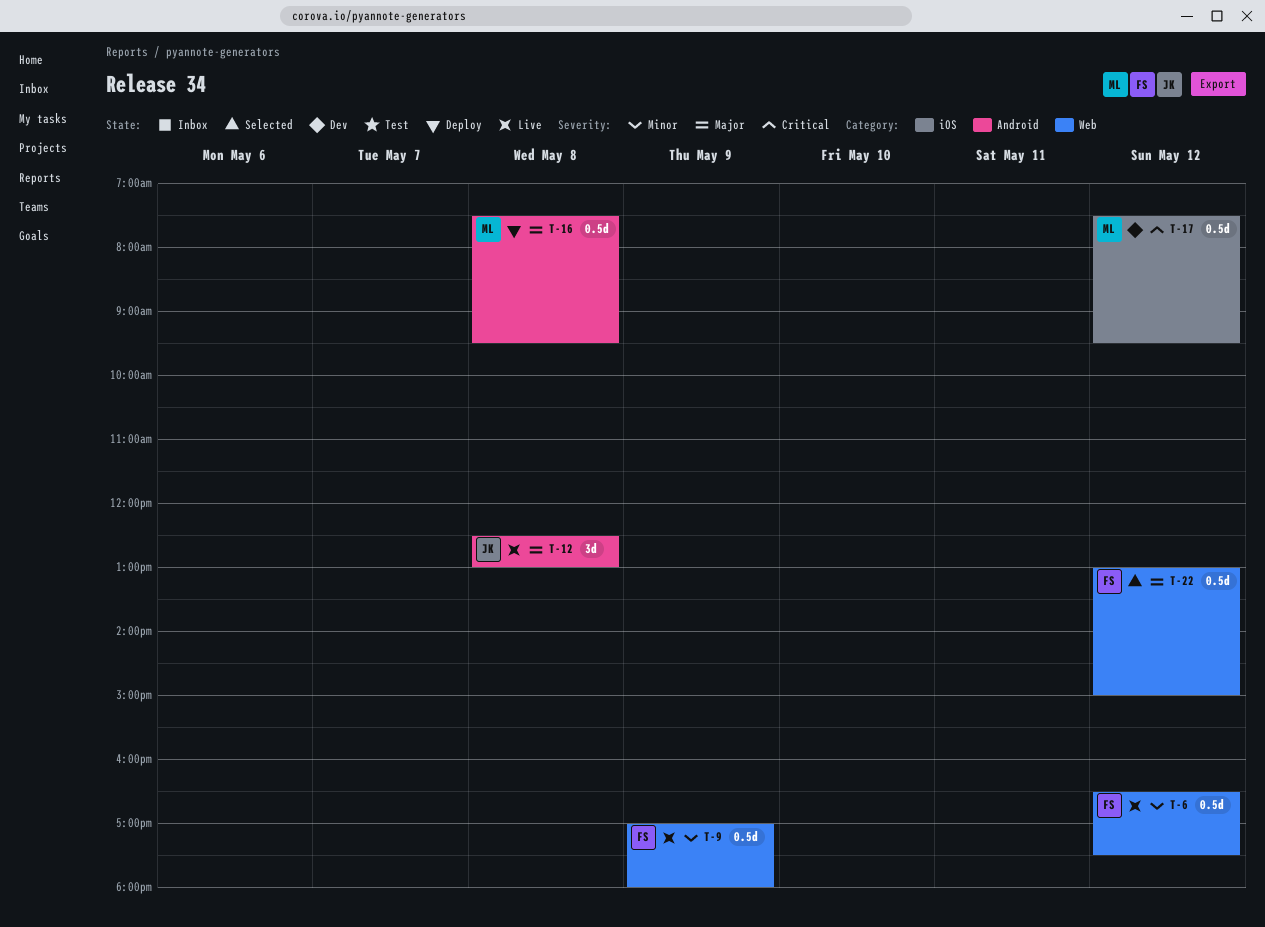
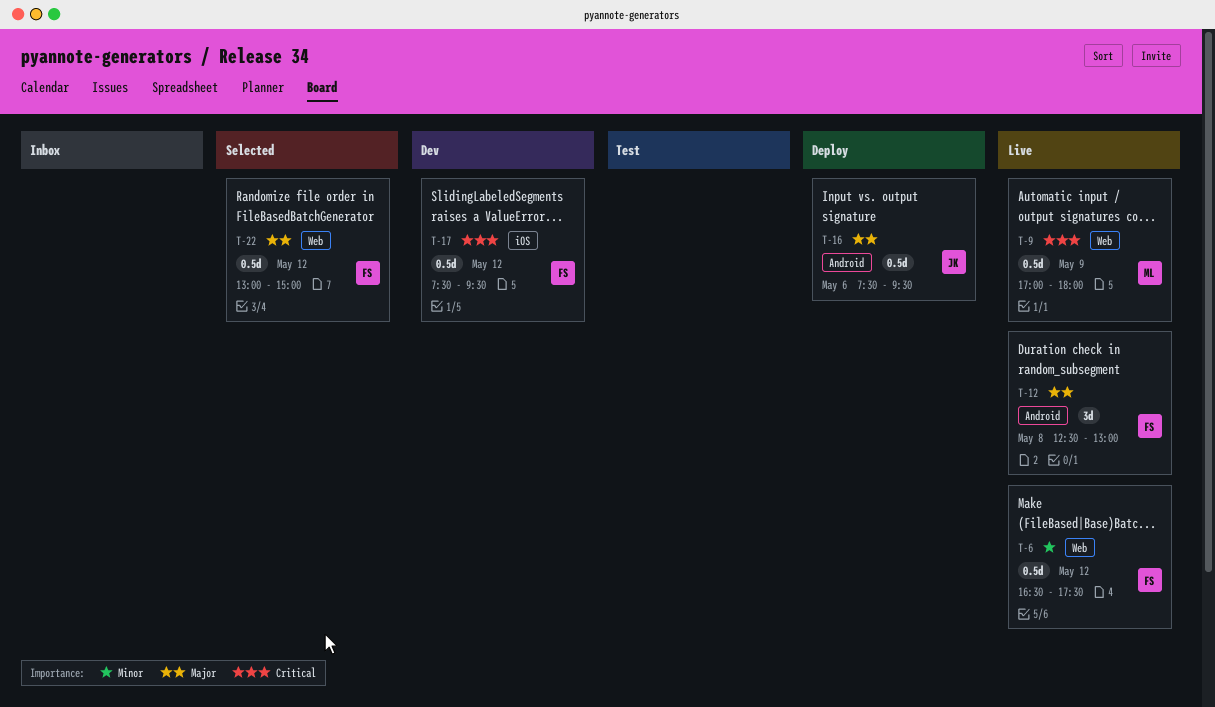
T-9, owner: FS -> ML
T-9, priority: Minor -> Critical
T-12, owner: JK -> FS
T-16, owner: ML -> JK
T-16, day: May 8 -> May 6
T-17, owner: ML -> FS

